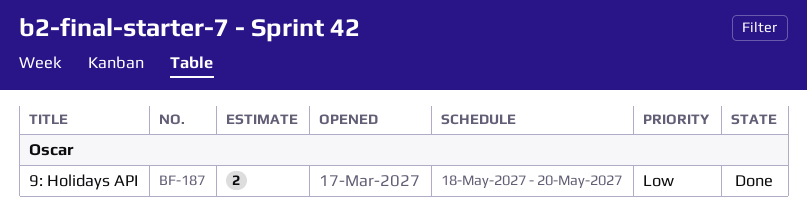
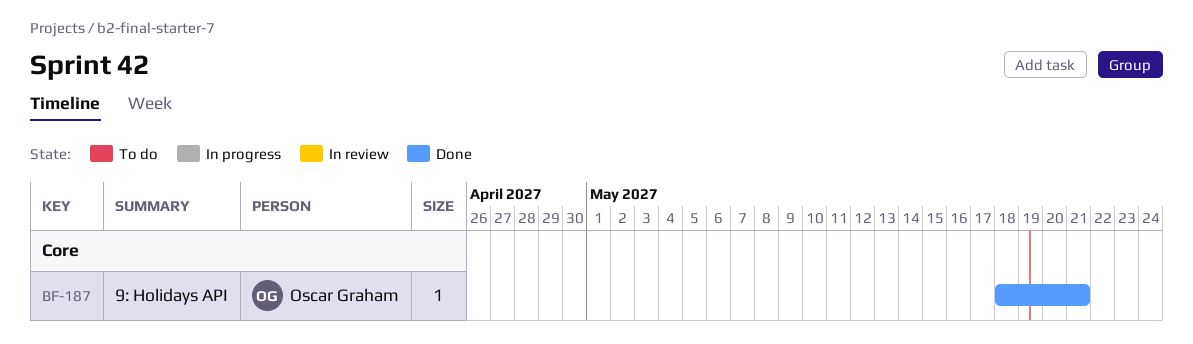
BF-187, estimate: 2 -> 1
BF-187, due: May 20 -> May 21

